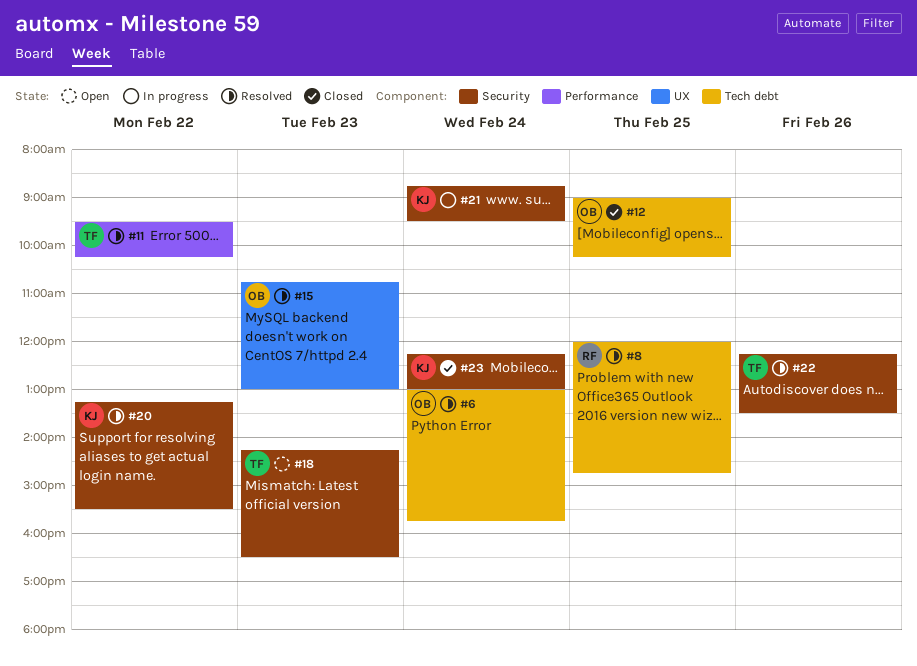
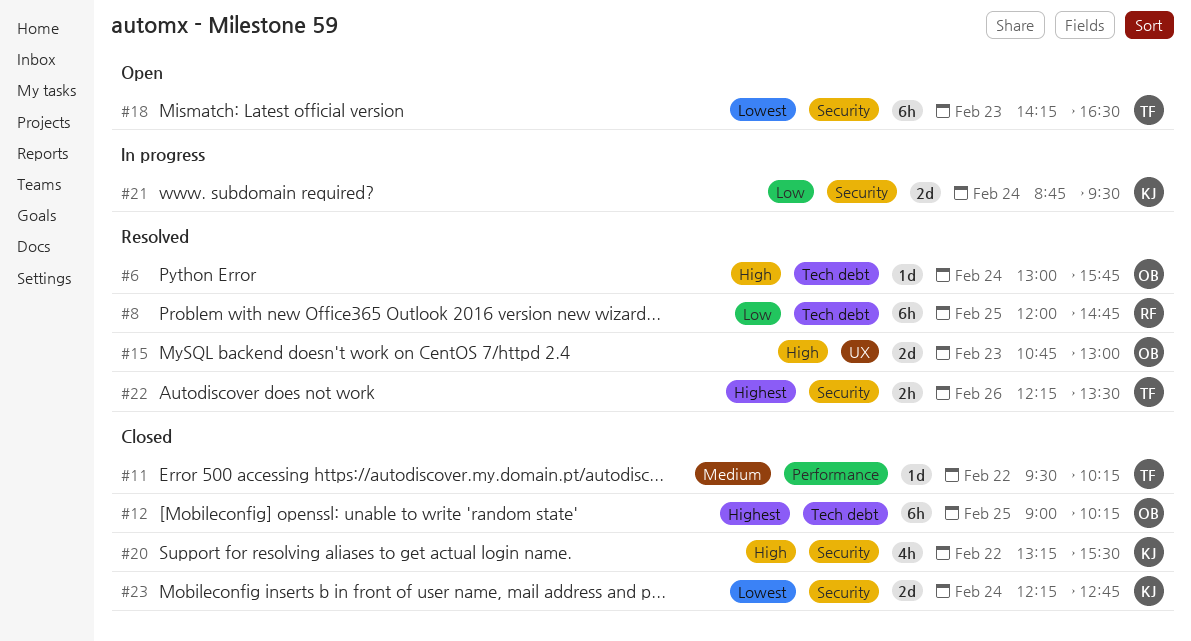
#11, status: Resolved -> Closed
#20, status: Resolved -> Closed
#23, ends: 13:00 -> 12:45

